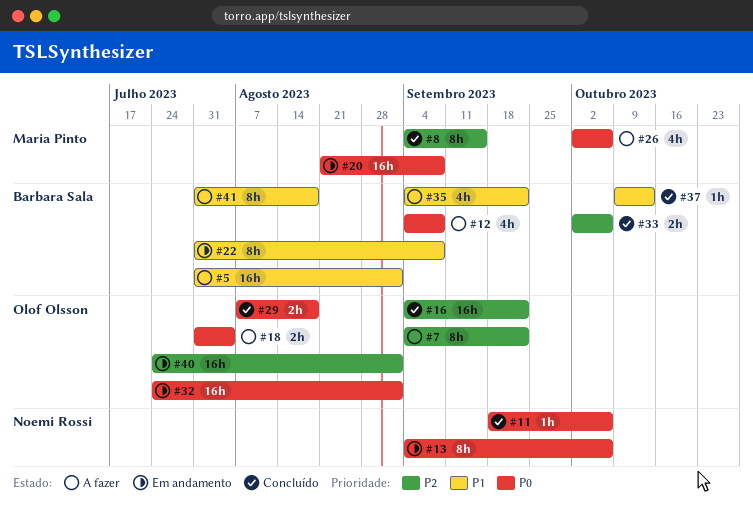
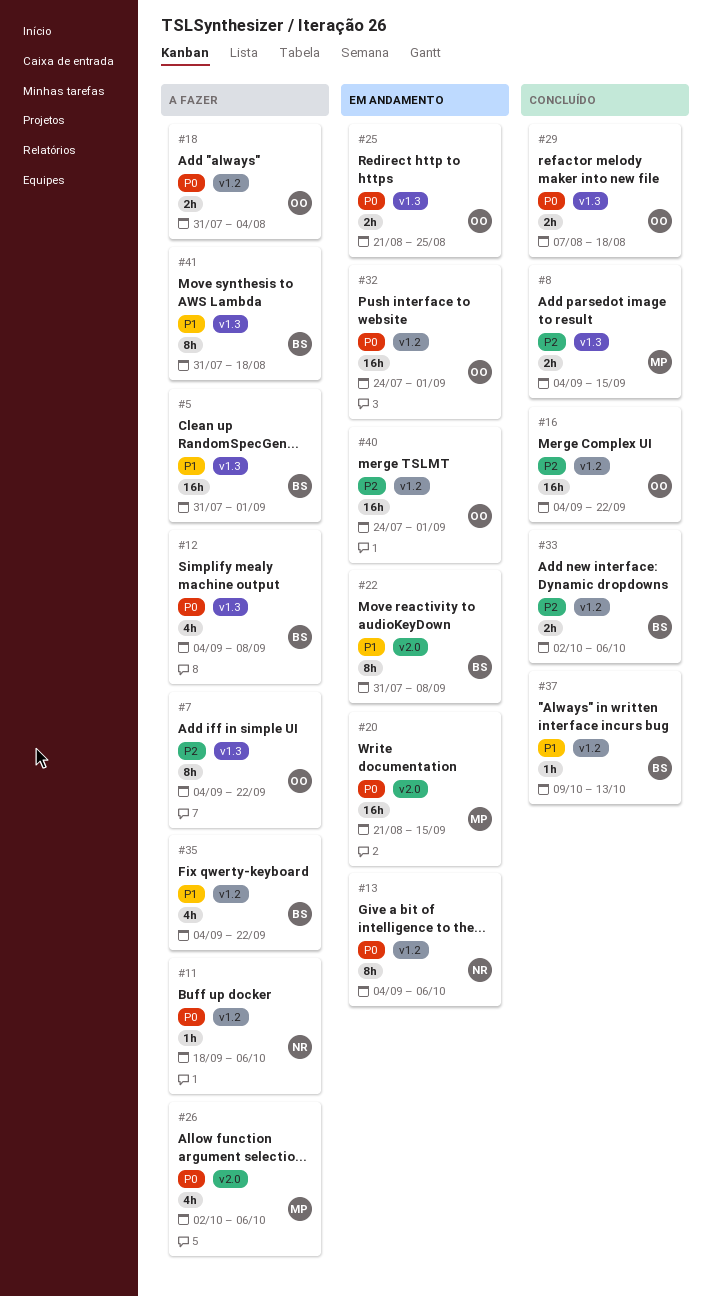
#8, estimate: 8h -> 2h
#11, status: Concluído -> A fazer
#20, due: Sep 8 -> Sep 15
#25: none -> present

